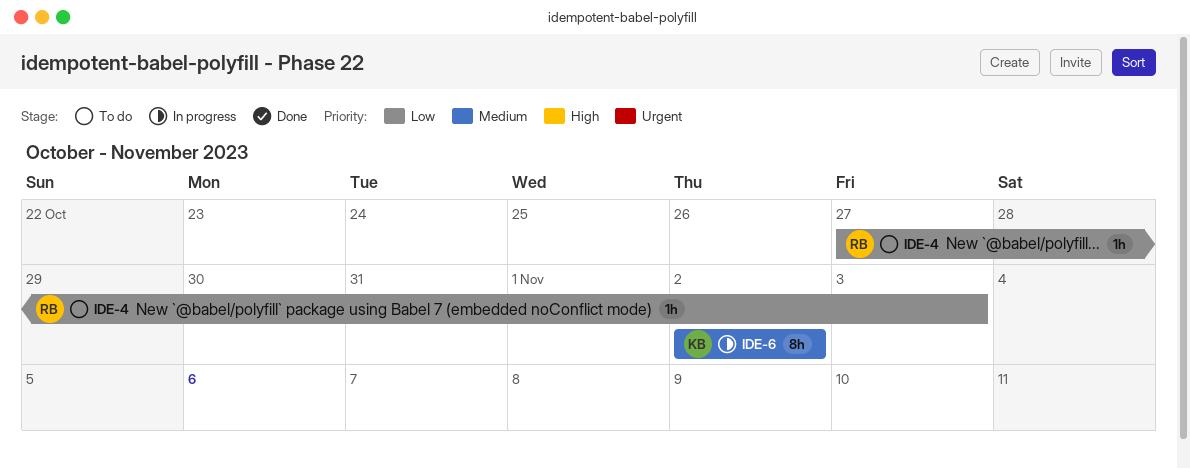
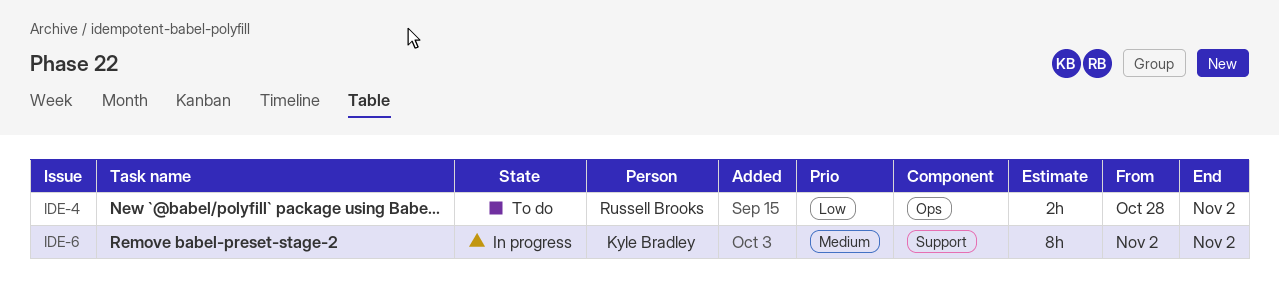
IDE-4, estimate: 1h -> 2h
IDE-4, start: Oct 27 -> Oct 28
IDE-4, due: Nov 3 -> Nov 2

